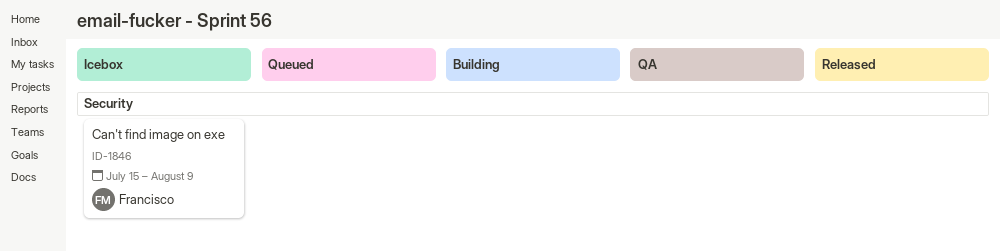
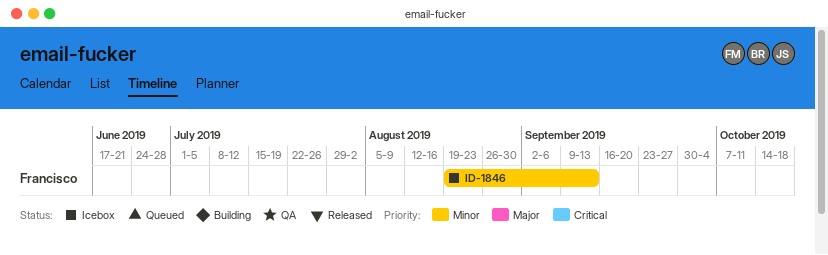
ID-1846, start: Jul 15 -> Aug 19
ID-1846, due: Aug 9 -> Sep 13

